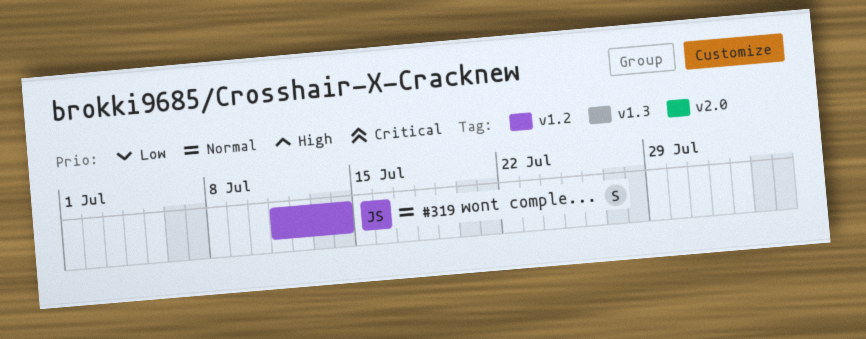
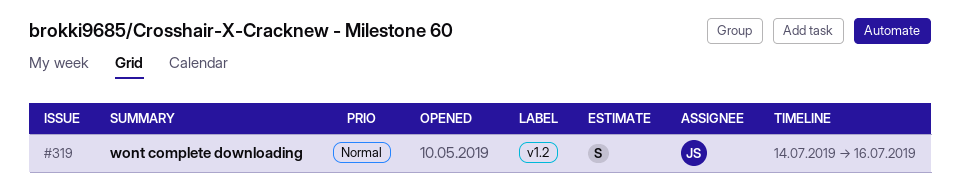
#319, start: Jul 11 -> Jul 14
#319, due: Jul 14 -> Jul 16

